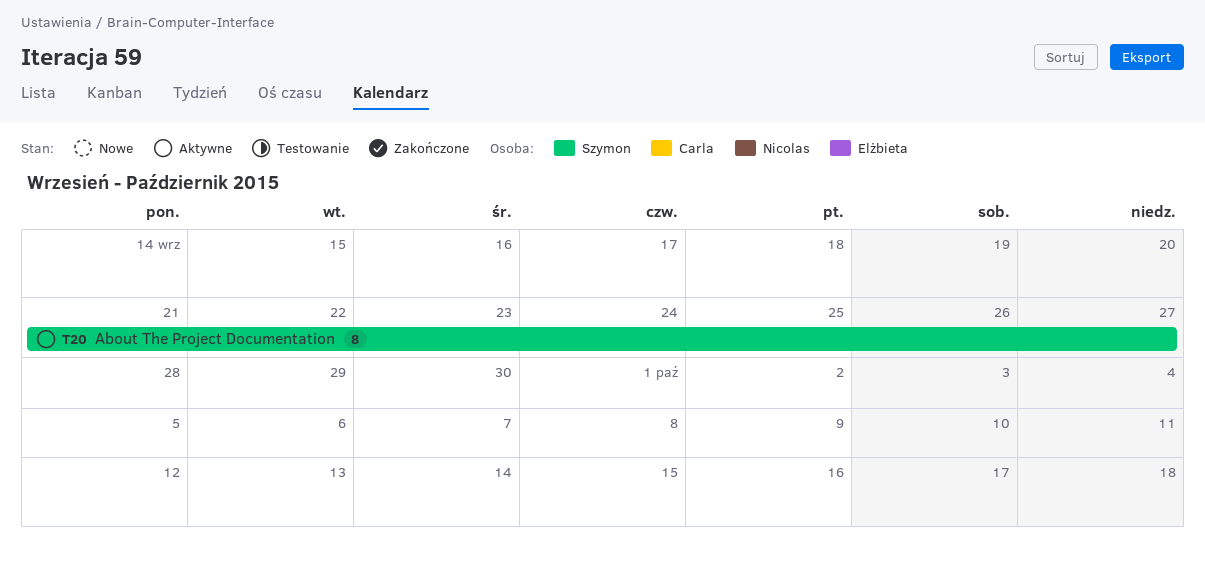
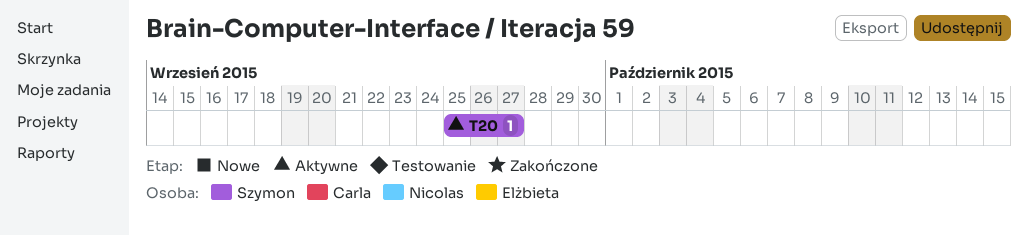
T20, estimate: 8 -> 1
T20, start: Sep 21 -> Sep 25

